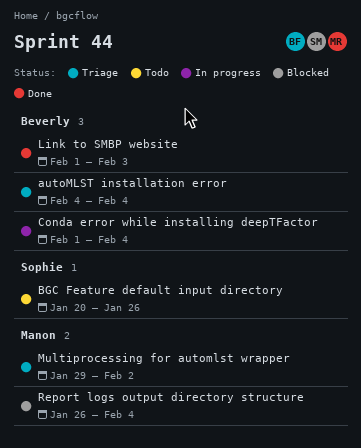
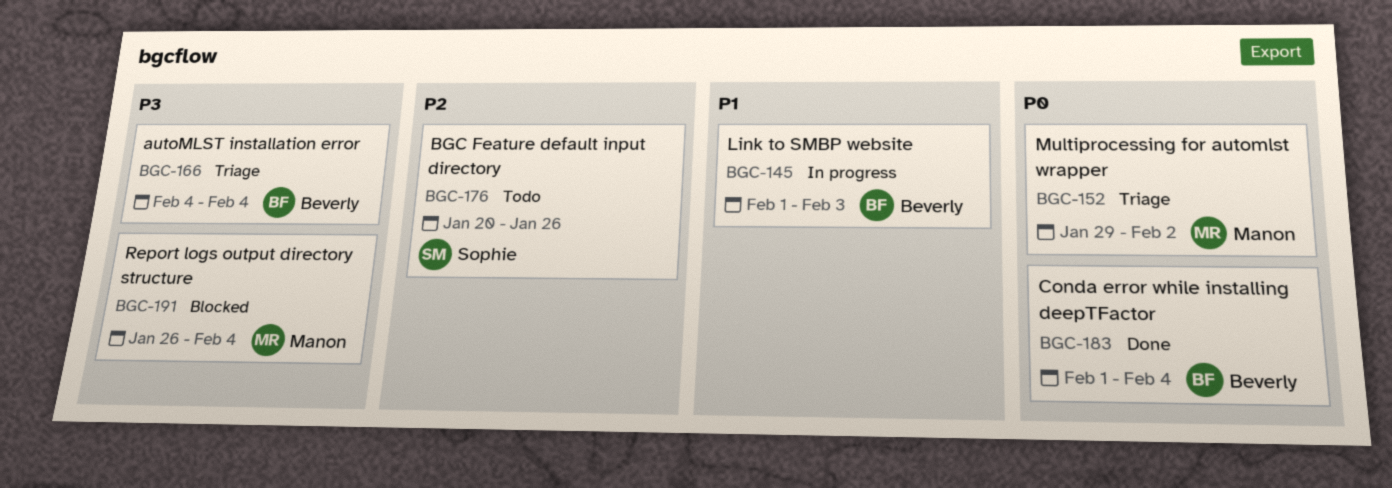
Conda error while installing deepTFactor, status: In progress -> Done
Link to SMBP website, status: Done -> In progress

